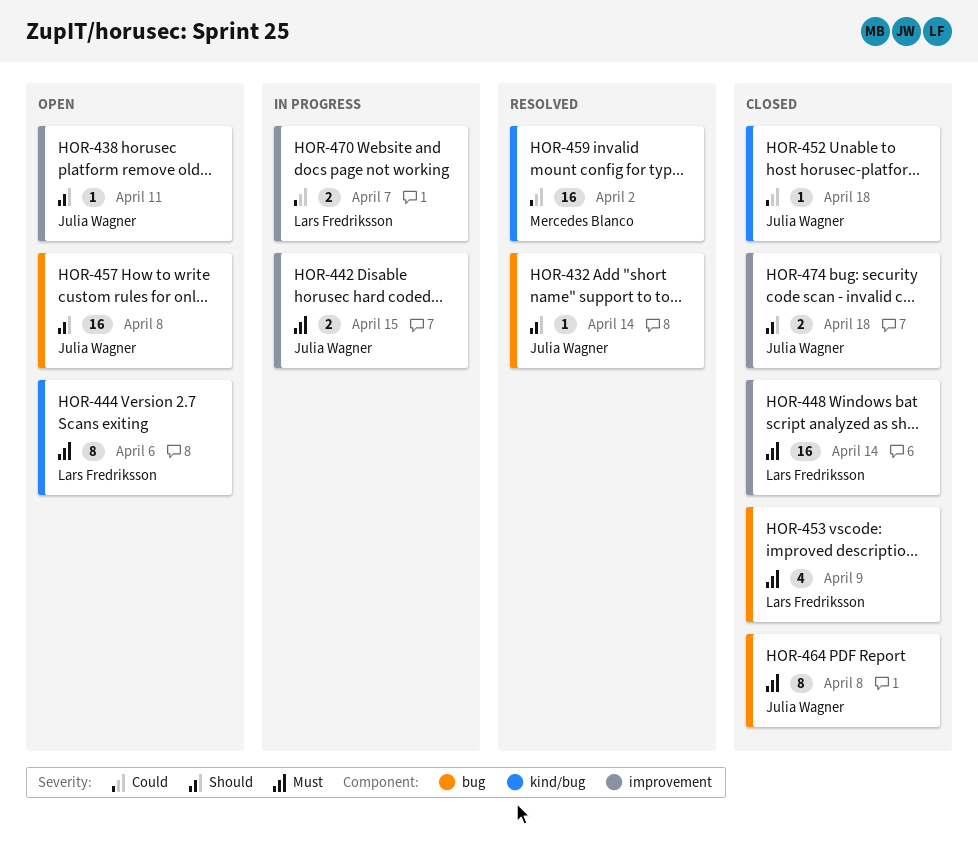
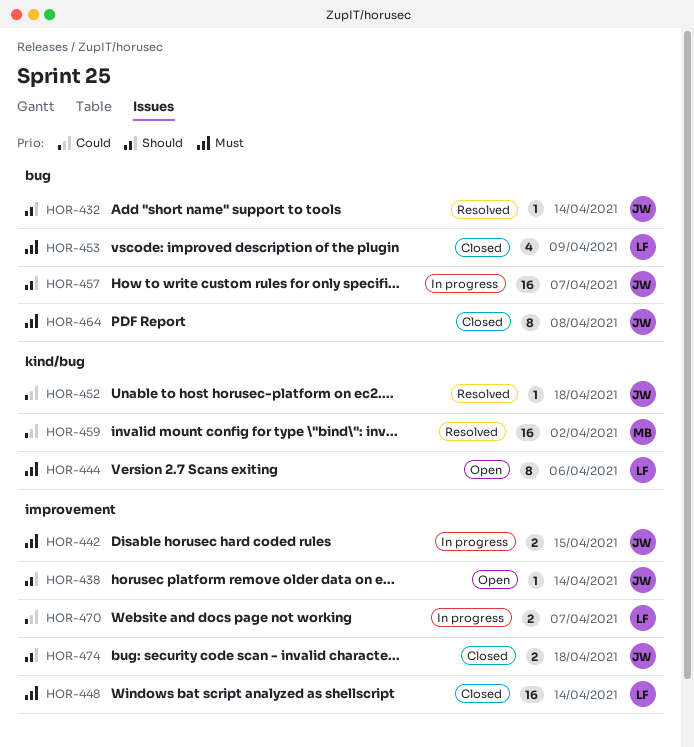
HOR-438, due: Apr 11 -> Apr 14
HOR-452, status: Closed -> Resolved
HOR-457, status: Open -> In progress
HOR-457, due: Apr 8 -> Apr 7

